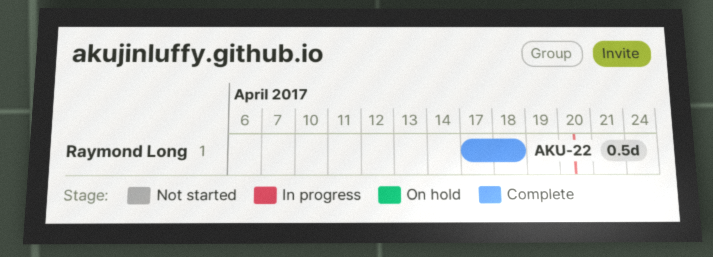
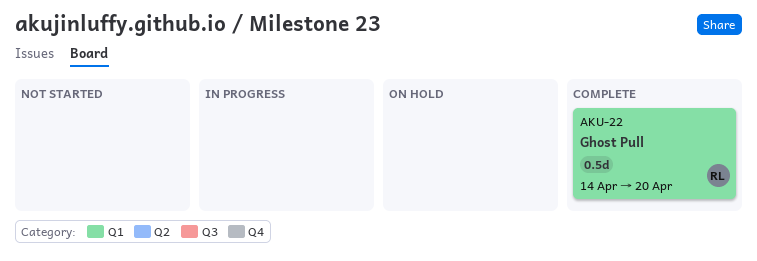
AKU-22, start: Apr 17 -> Apr 14
AKU-22, due: Apr 18 -> Apr 20

